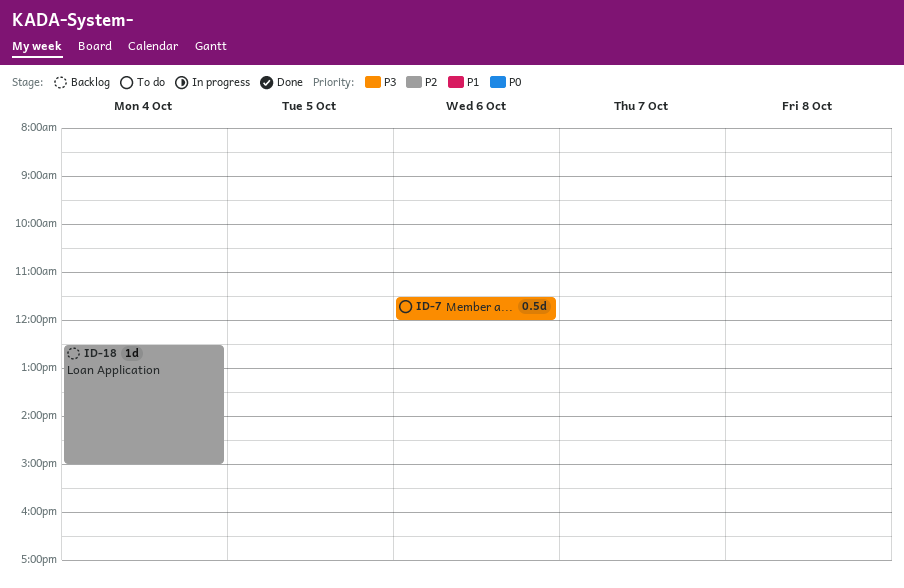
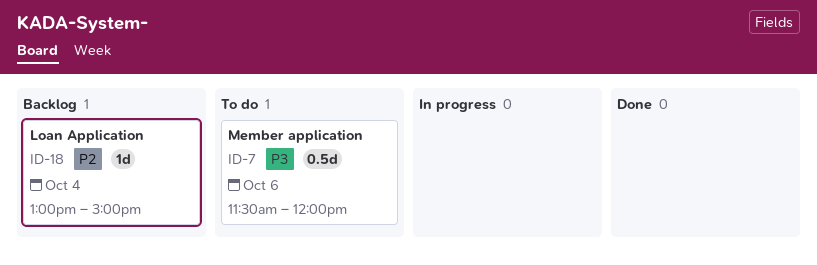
ID-18, begins: 12:30 -> 13:00

